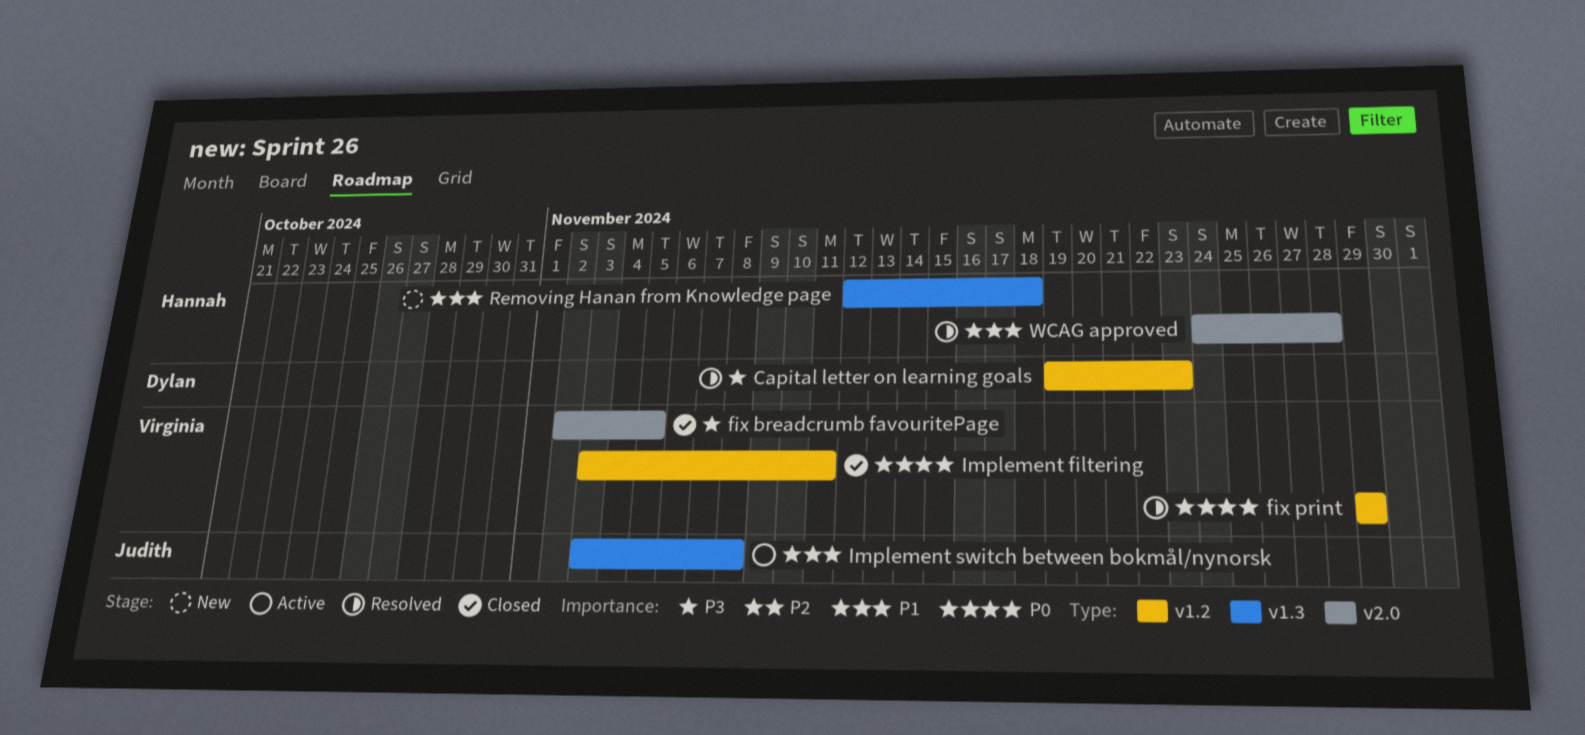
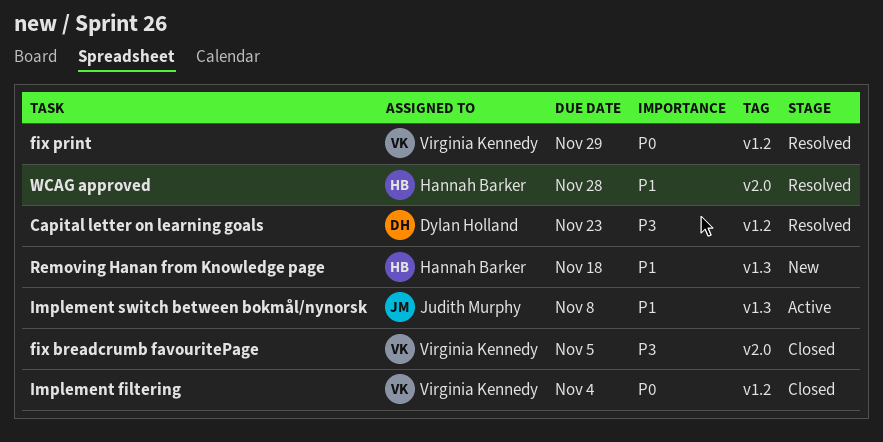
Implement filtering, due: Nov 11 -> Nov 4

